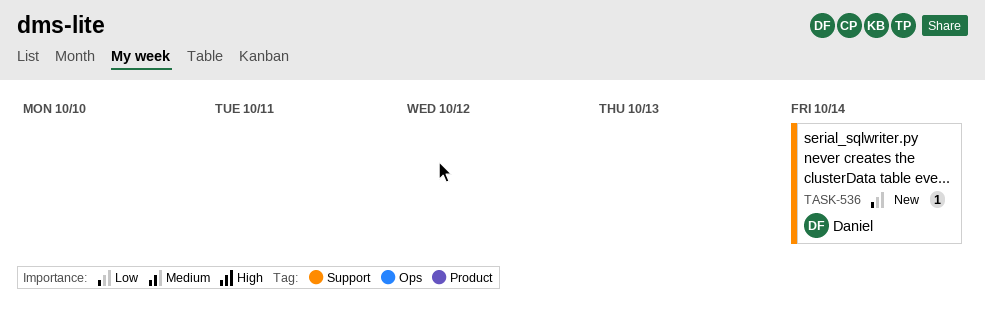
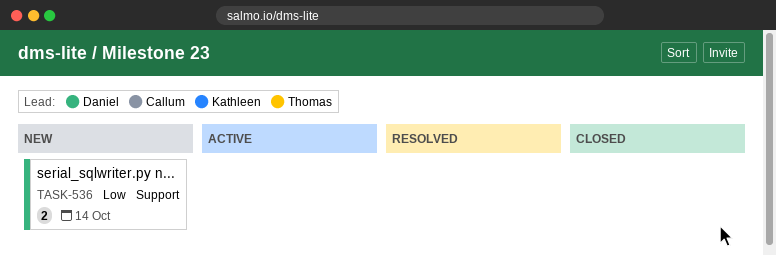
TASK-536, estimate: 1 -> 2

